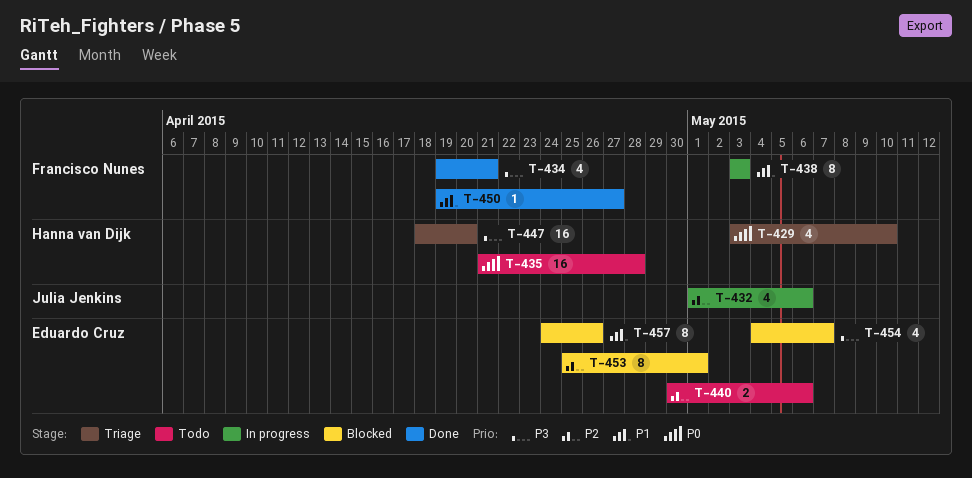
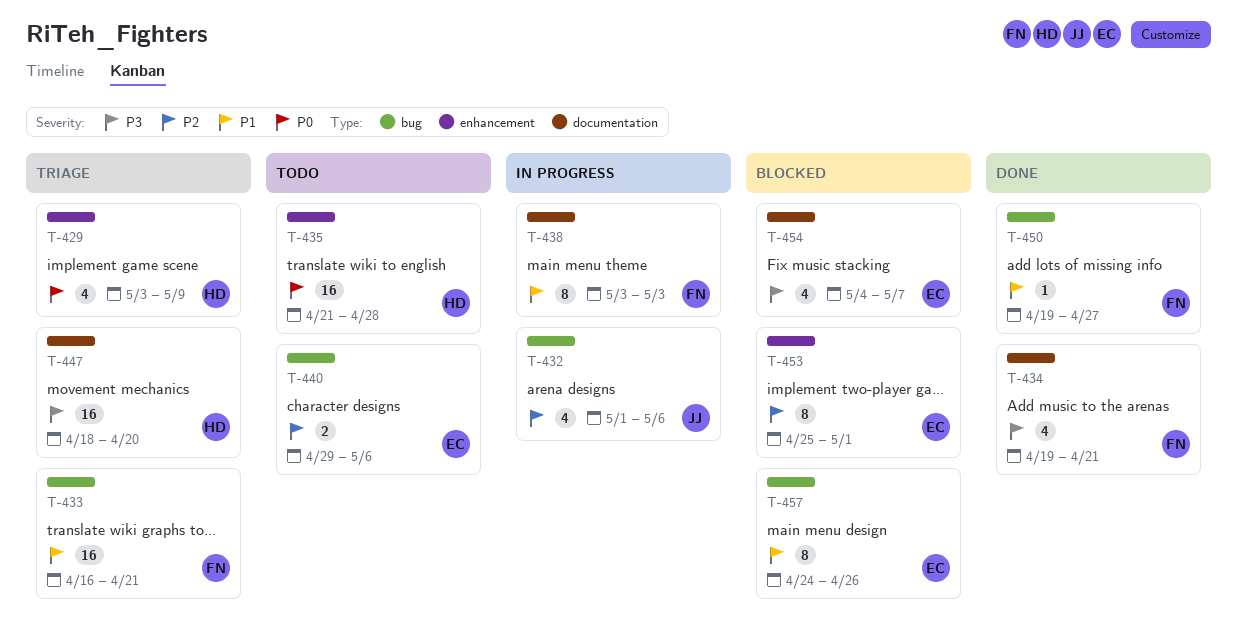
T-429, due: May 10 -> May 9
T-433: none -> present
T-440, start: Apr 30 -> Apr 29

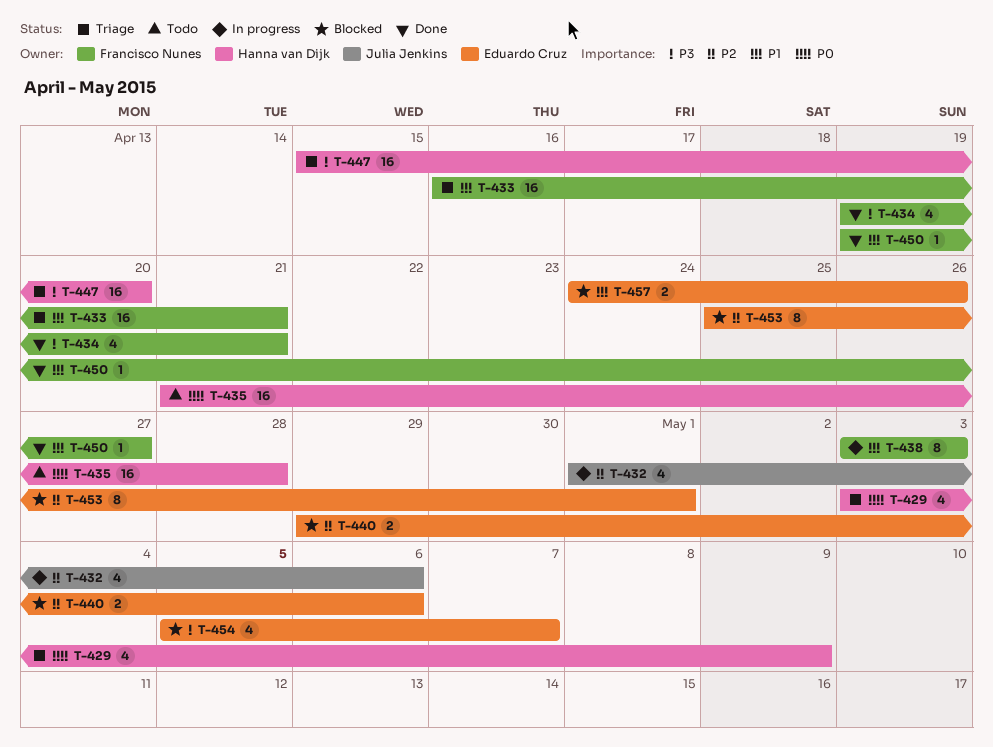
T-440, status: Todo -> Blocked
T-447, start: Apr 18 -> Apr 15
T-454, start: May 4 -> May 5
T-457, estimate: 8 -> 2

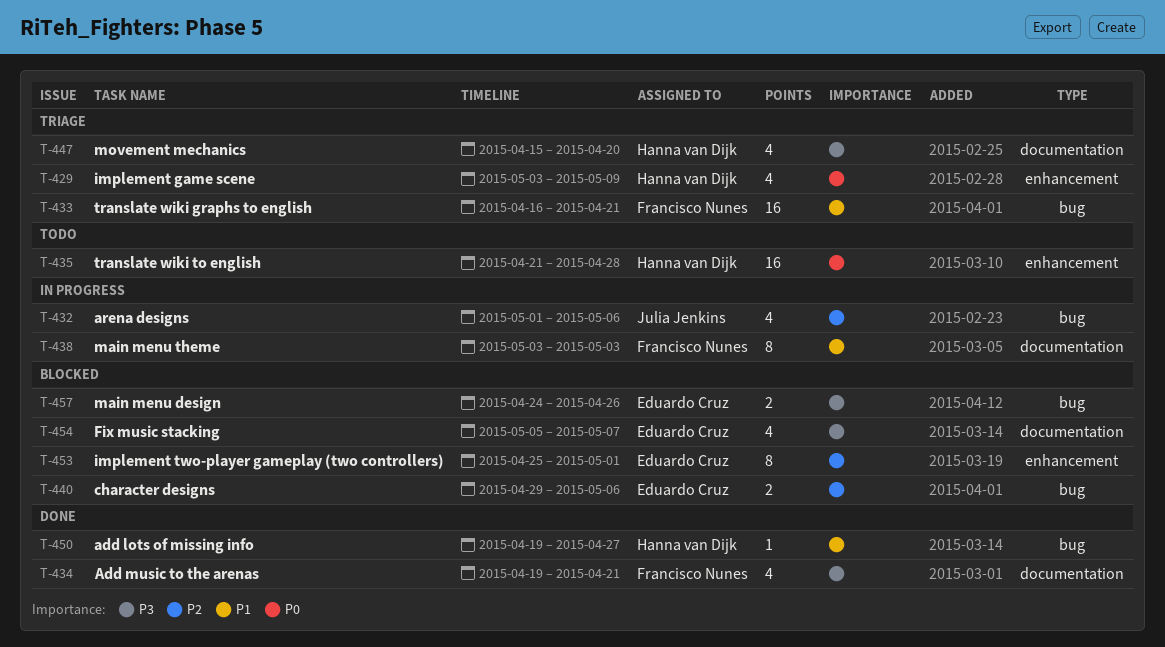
T-447, estimate: 16 -> 4
T-450, owner: Francisco Nunes -> Hanna van Dijk
T-457, priority: P1 -> P3

